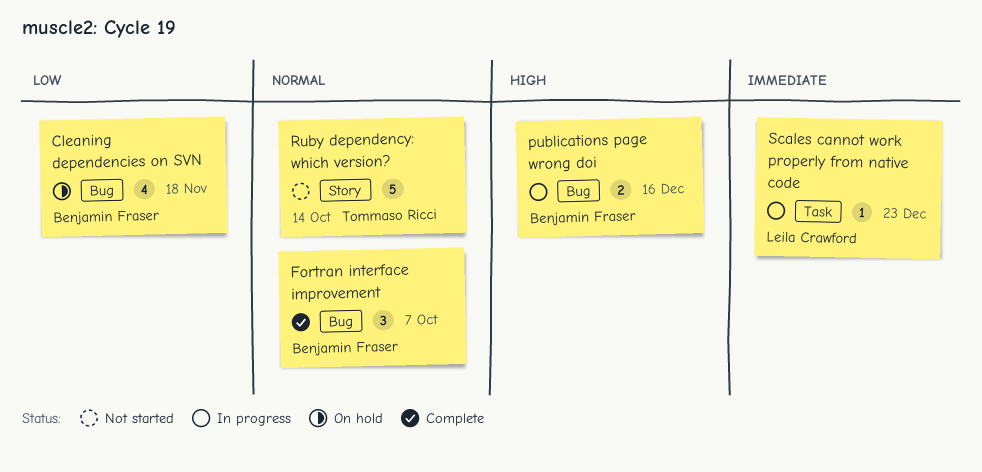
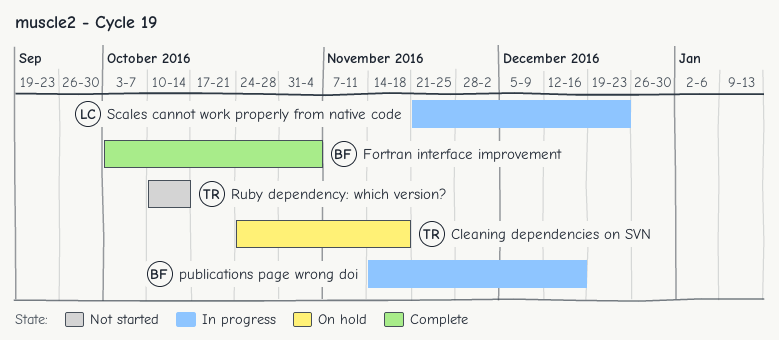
Cleaning dependencies on SVN, owner: Benjamin Fraser -> Tommaso Ricci
Fortran interface improvement, due: Oct 7 -> Nov 4

